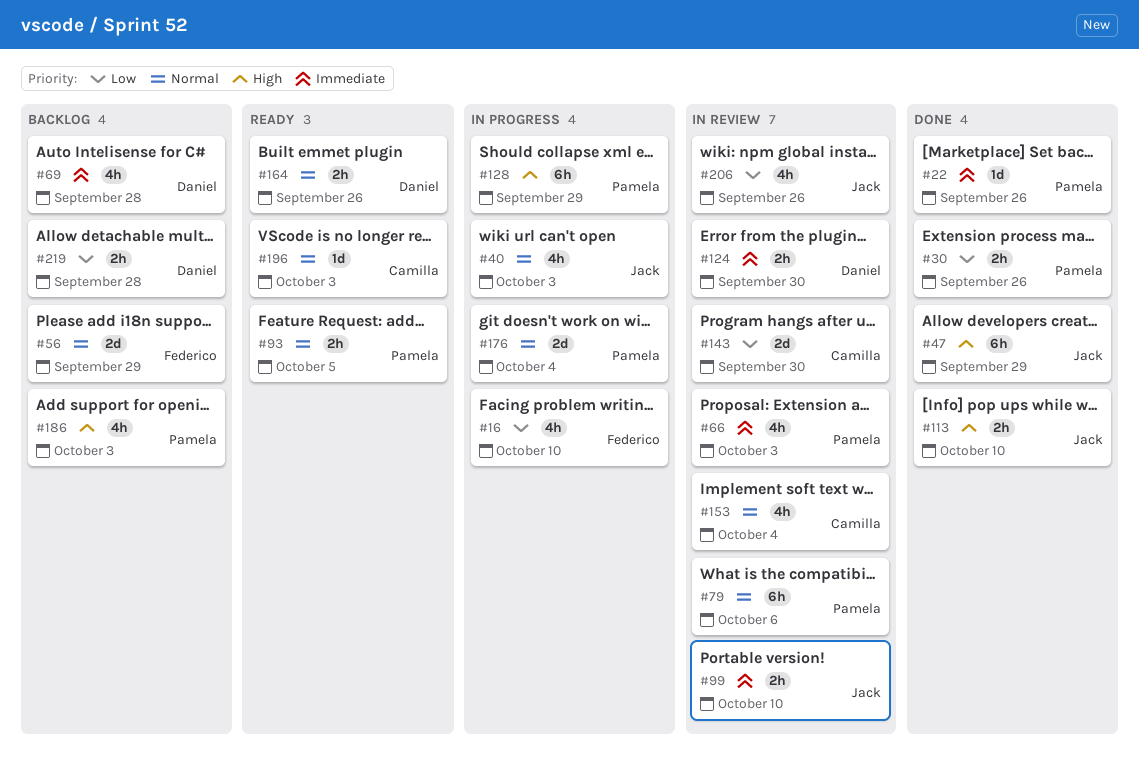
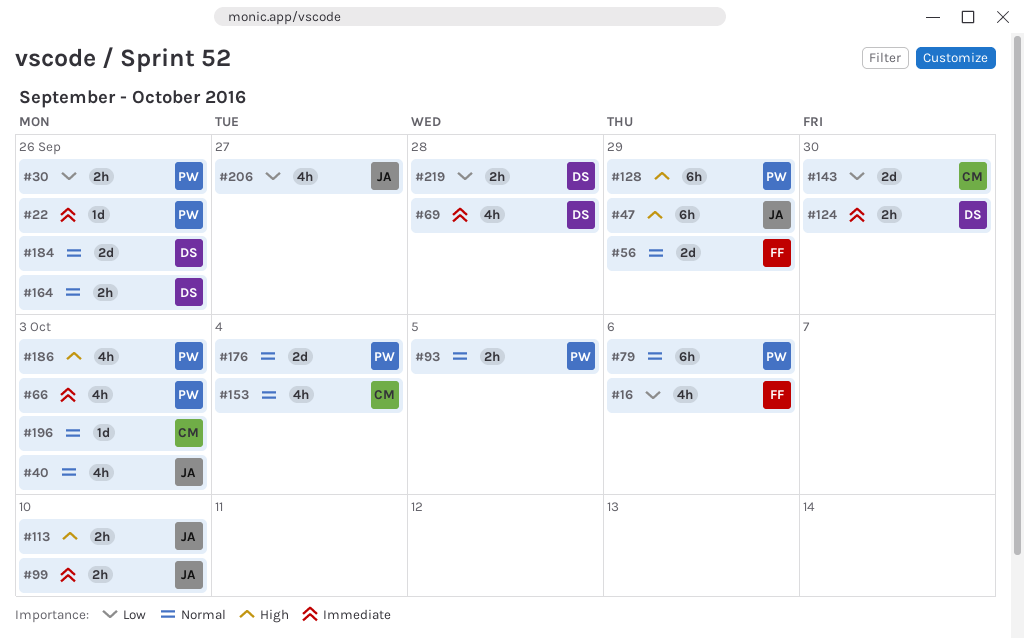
#16, due: Oct 10 -> Oct 6
#184: none -> present
#206, due: Sep 26 -> Sep 27

